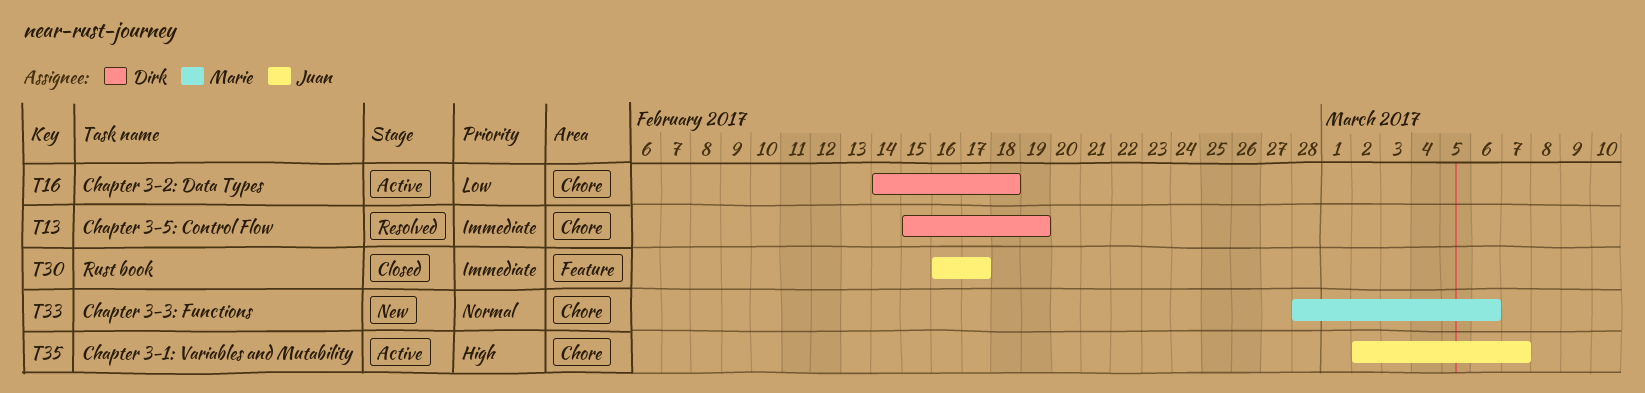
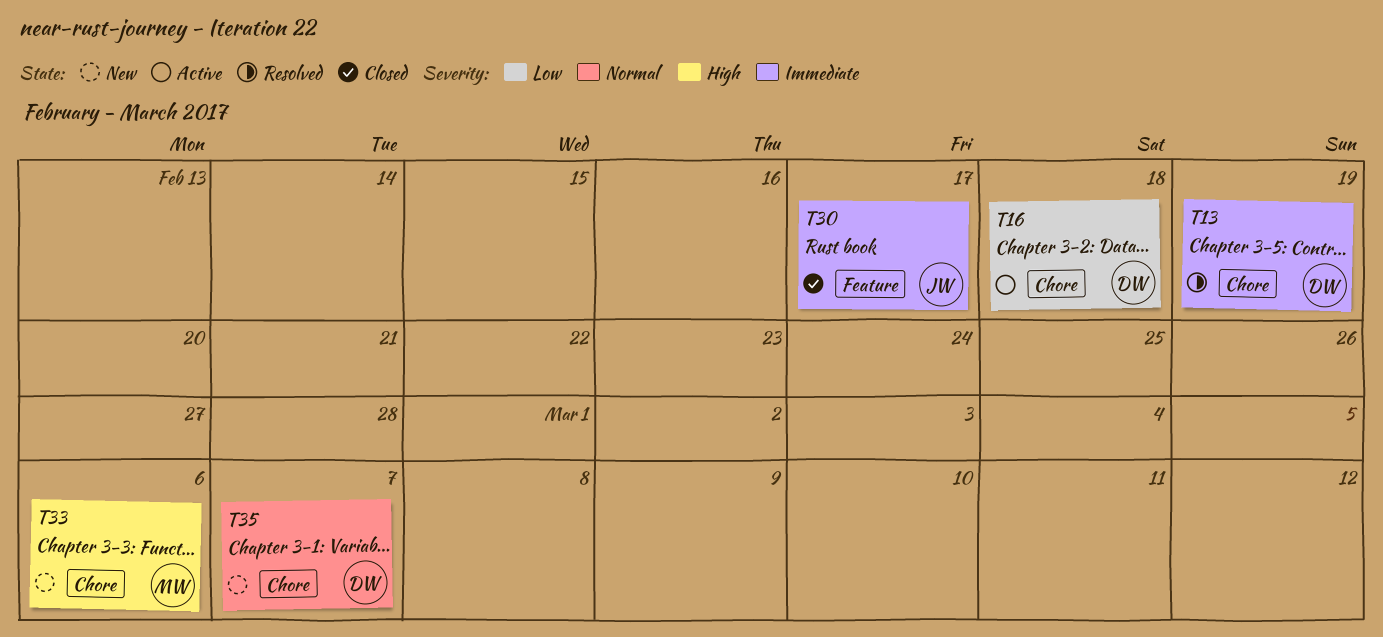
T33, priority: Normal -> High
T35, status: Active -> New
T35, owner: Juan -> Dirk
T35, priority: High -> Normal

